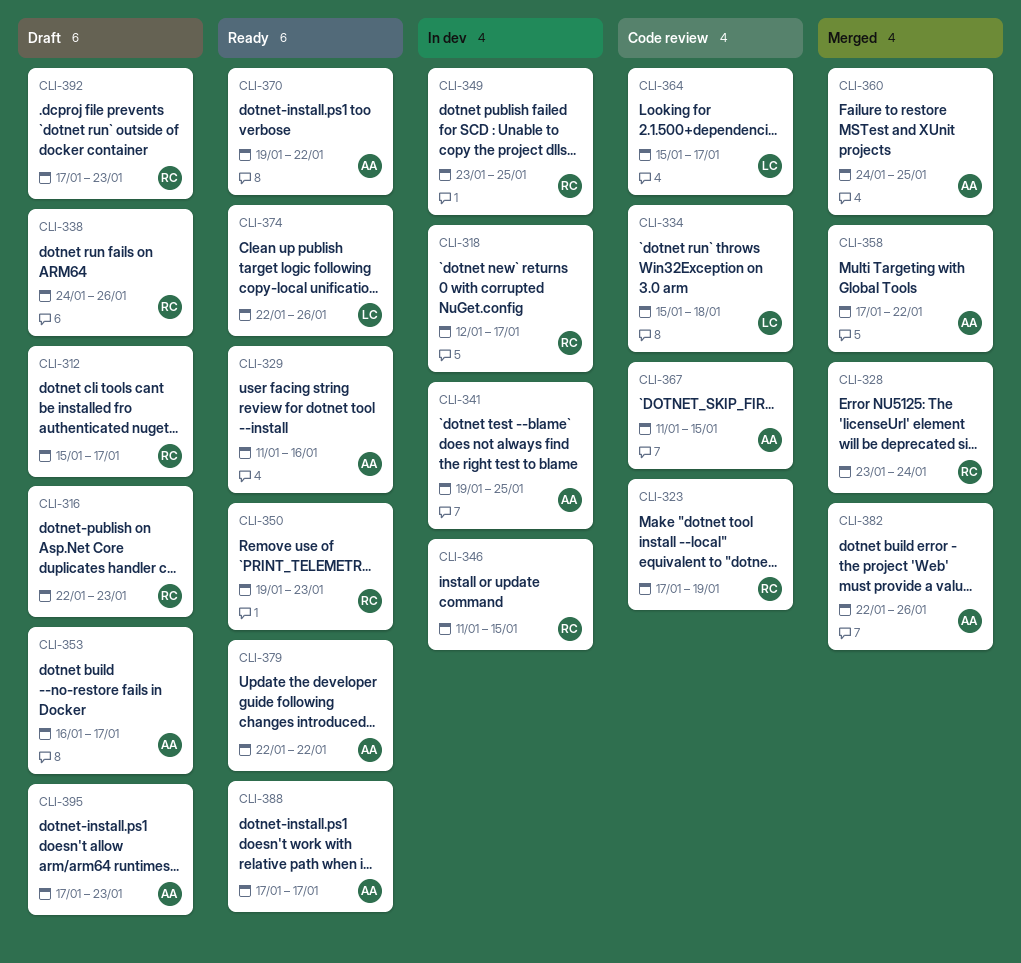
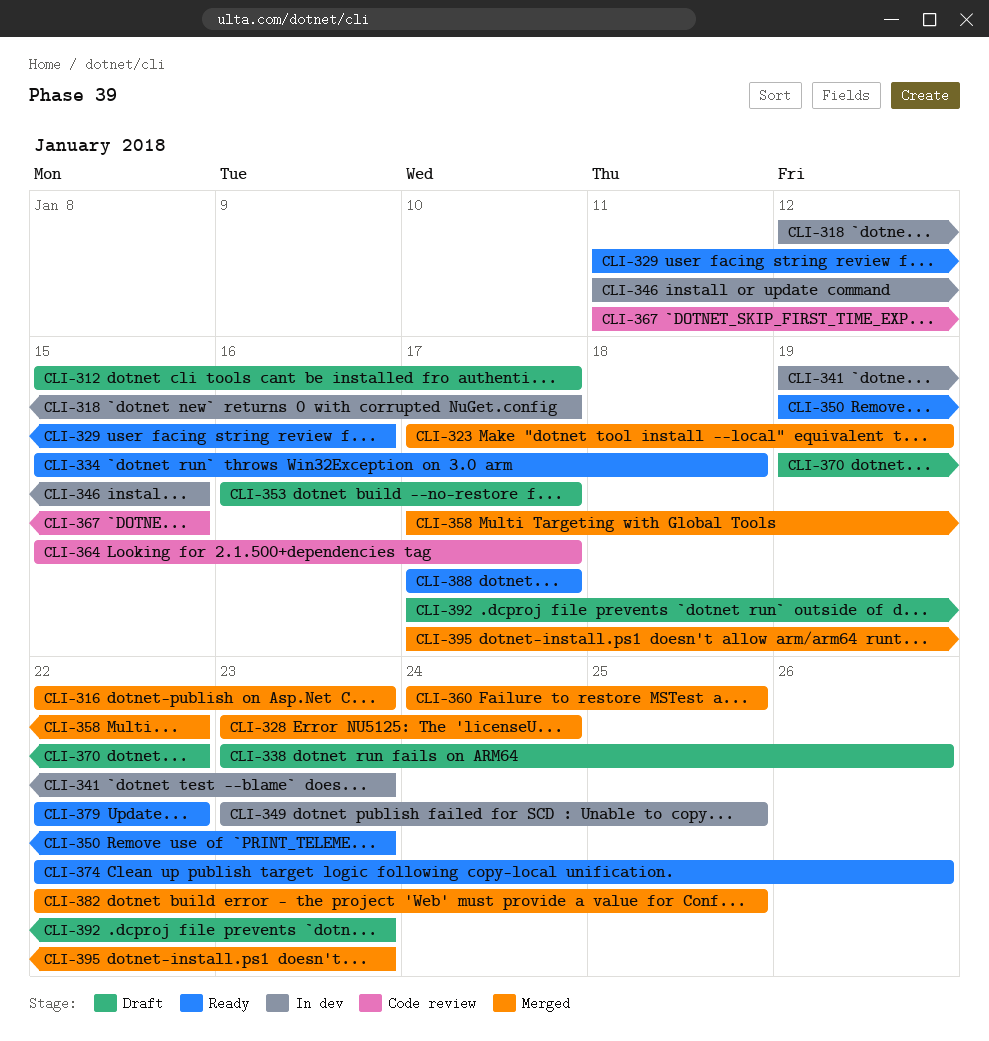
CLI-316, status: Draft -> Merged
CLI-323, status: Code review -> Merged
CLI-334, status: Code review -> Ready
CLI-338, start: Jan 24 -> Jan 23
CLI-341, due: Jan 25 -> Jan 23
CLI-370, status: Ready -> Draft
CLI-382, due: Jan 26 -> Jan 25
CLI-395, status: Draft -> Merged

